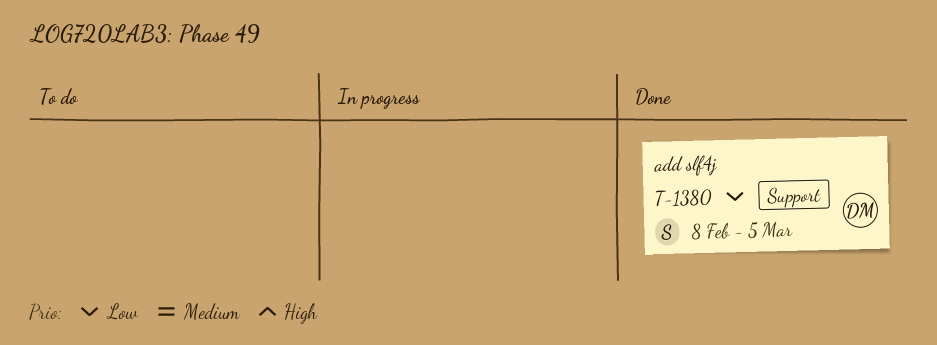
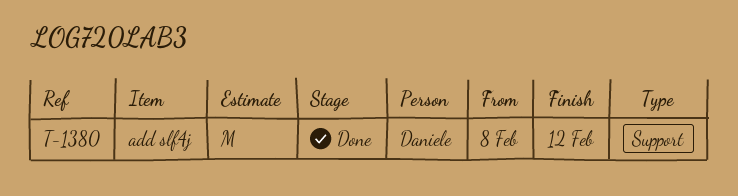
T-1380, estimate: S -> M
T-1380, due: Mar 5 -> Feb 12

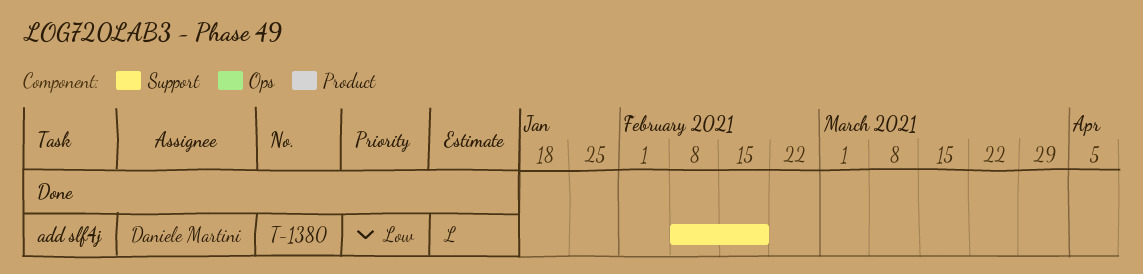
T-1380, estimate: M -> L
T-1380, due: Feb 12 -> Feb 19

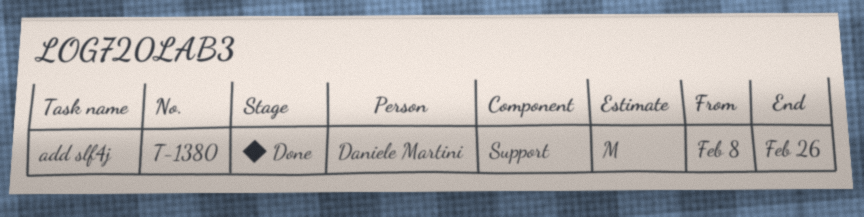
T-1380, estimate: L -> M
T-1380, due: Feb 19 -> Feb 26

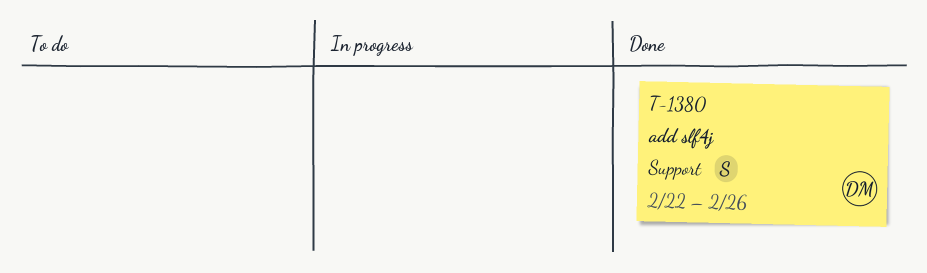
T-1380, estimate: M -> S
T-1380, start: Feb 8 -> Feb 22

